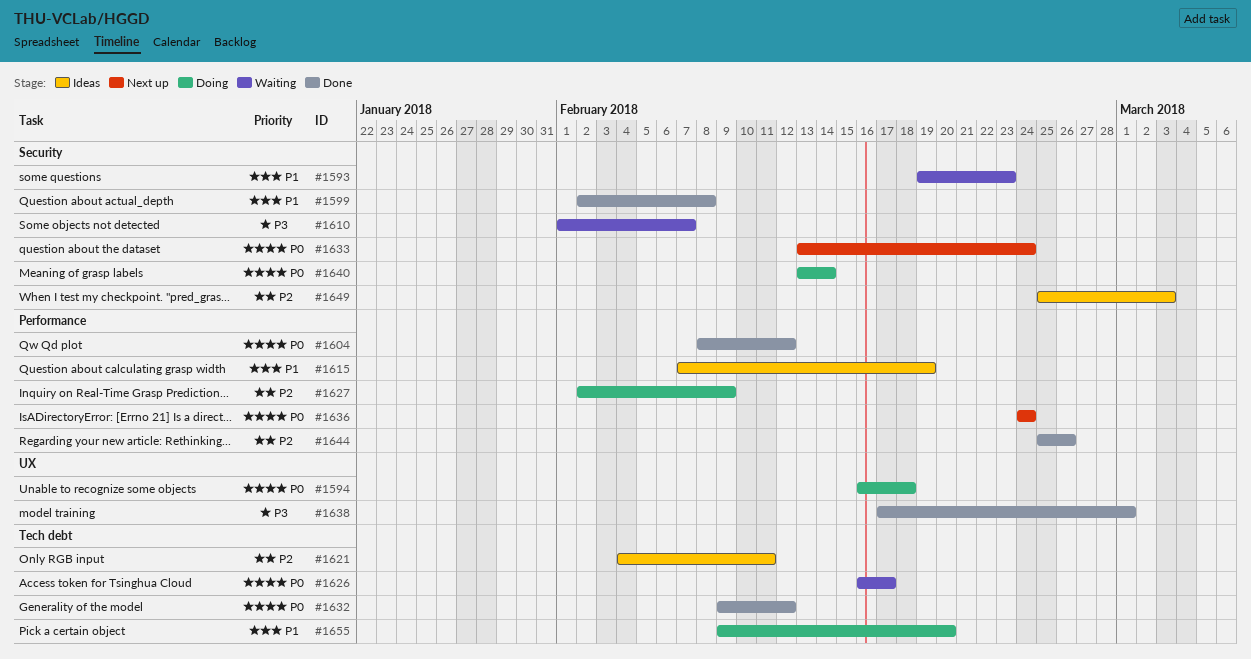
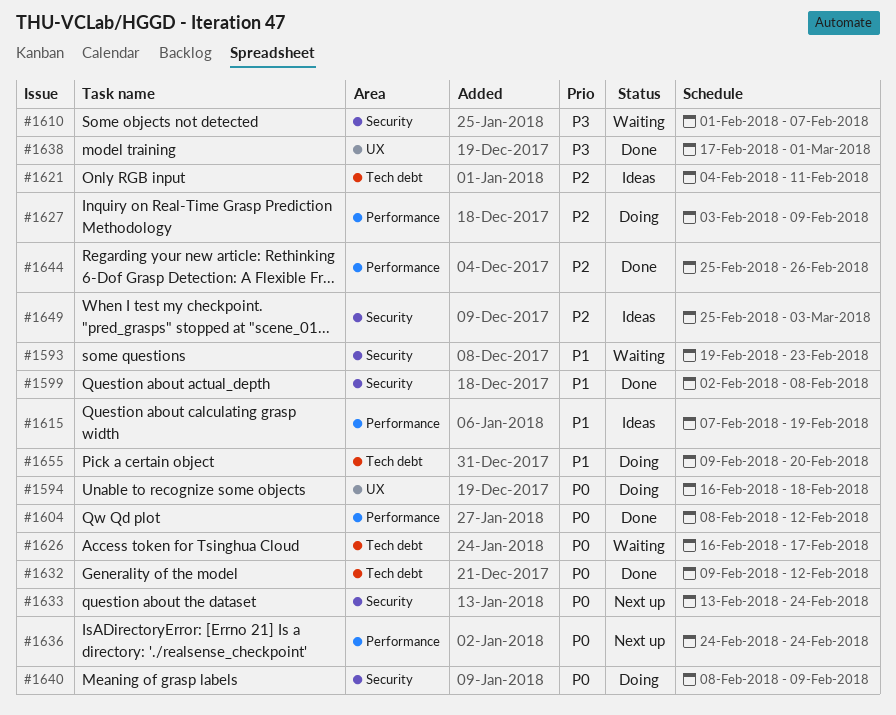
#1627, start: Feb 2 -> Feb 3
#1640, start: Feb 13 -> Feb 8
#1640, due: Feb 14 -> Feb 9

